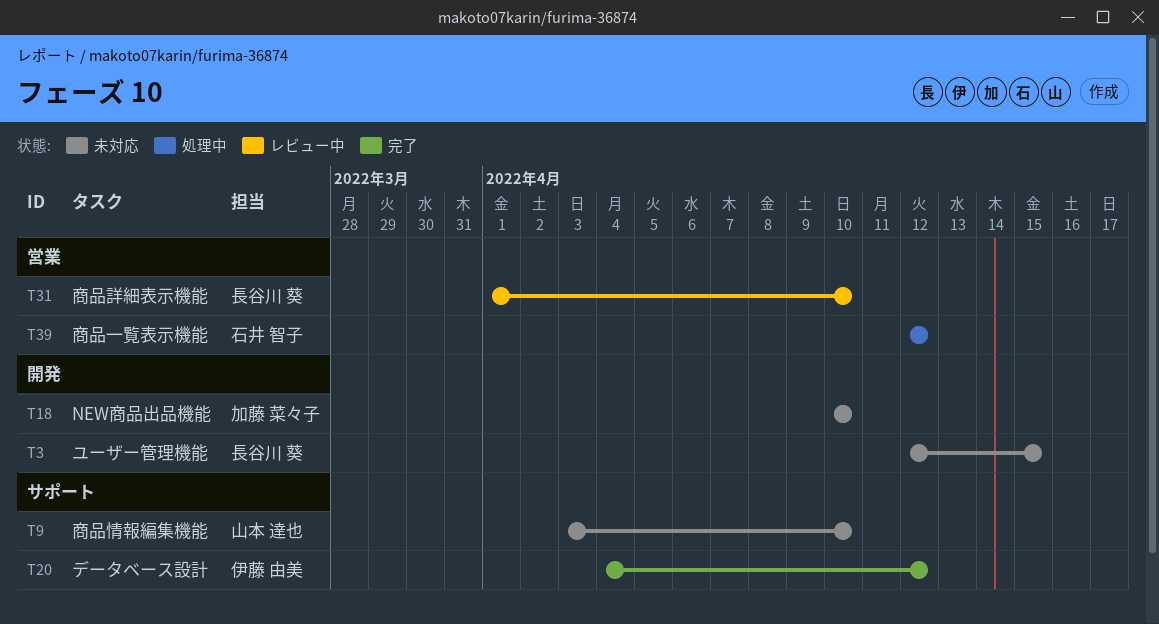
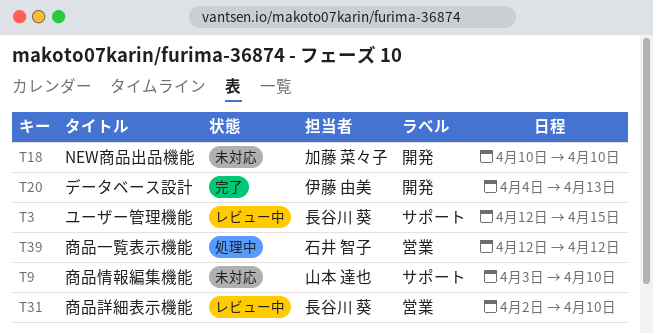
T3, status: 未対応 -> レビュー中
T3, label: 開発 -> サポート
T20, label: サポート -> 開発
T20, due: Apr 12 -> Apr 13
T31, start: Apr 1 -> Apr 2

